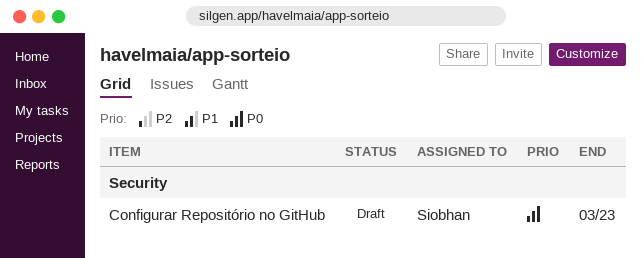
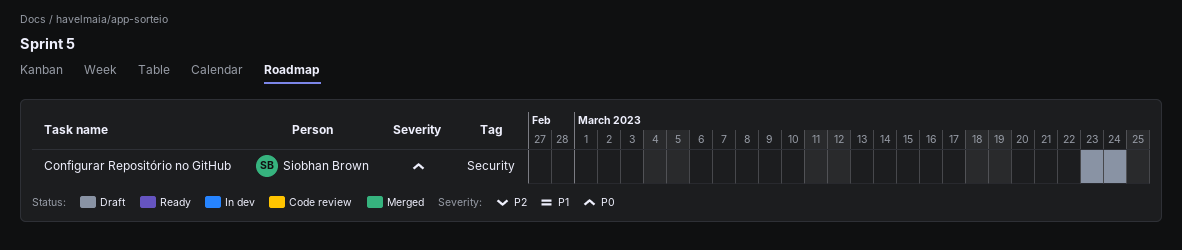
Configurar Repositório no GitHub, due: Mar 23 -> Mar 24

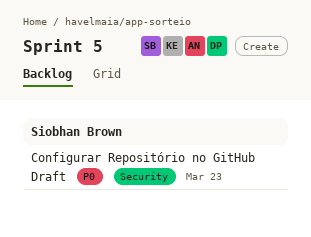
Configurar Repositório no GitHub, due: Mar 24 -> Mar 23

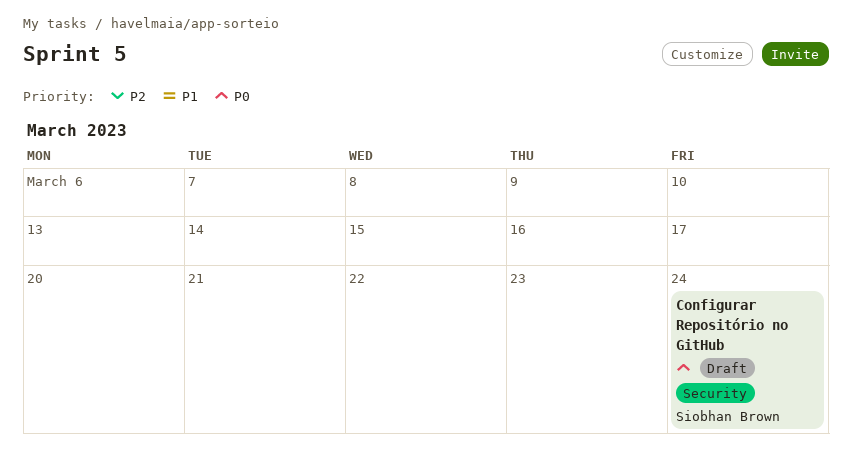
Configurar Repositório no GitHub, due: Mar 23 -> Mar 24

